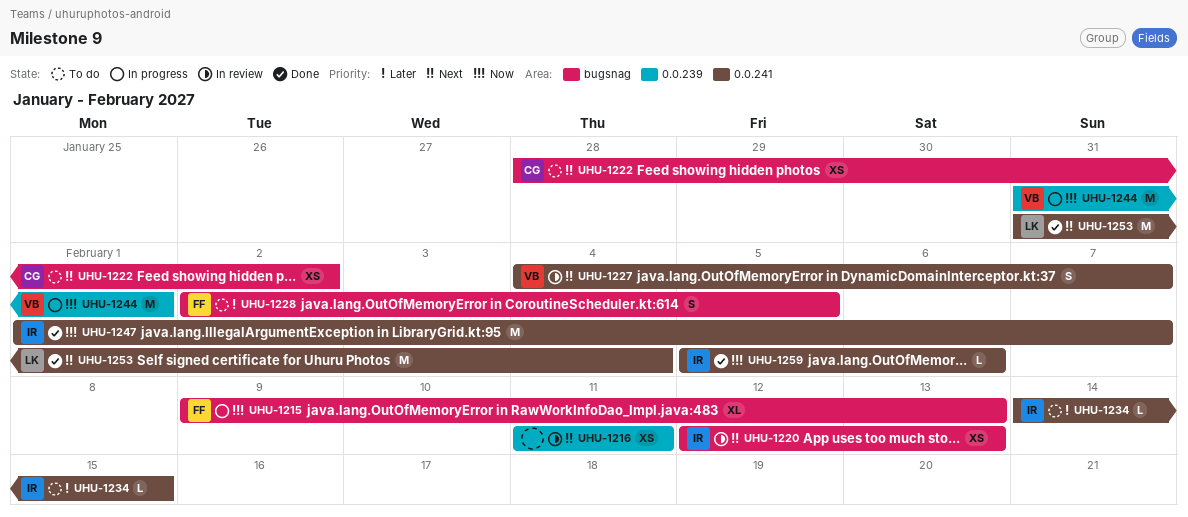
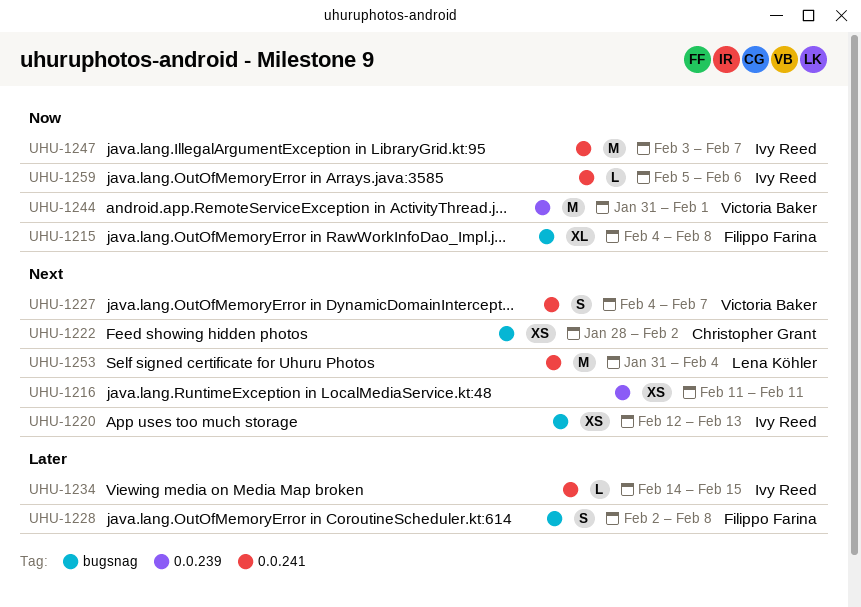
UHU-1215, start: Feb 9 -> Feb 4
UHU-1215, due: Feb 13 -> Feb 8
UHU-1228, due: Feb 5 -> Feb 8
UHU-1247, start: Feb 1 -> Feb 3

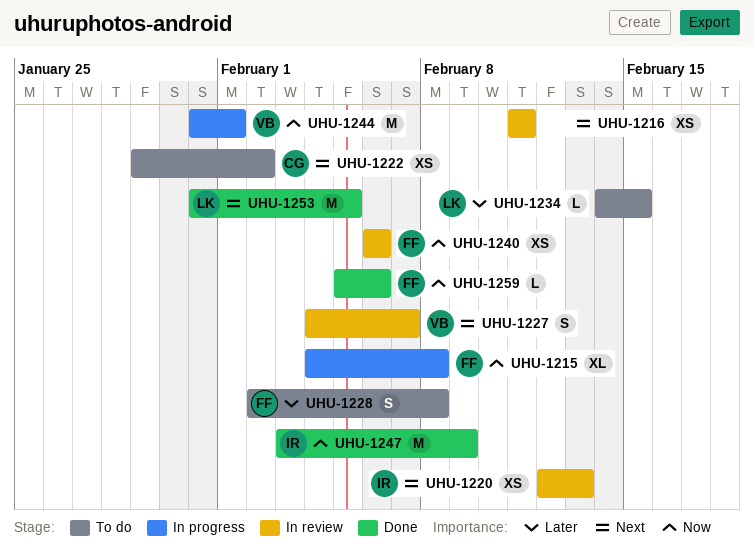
UHU-1222, start: Jan 28 -> Jan 29
UHU-1234, owner: Ivy Reed -> Lena Köhler
UHU-1240: none -> present
UHU-1247, due: Feb 7 -> Feb 9
UHU-1253, due: Feb 4 -> Feb 5
UHU-1259, owner: Ivy Reed -> Filippo Farina

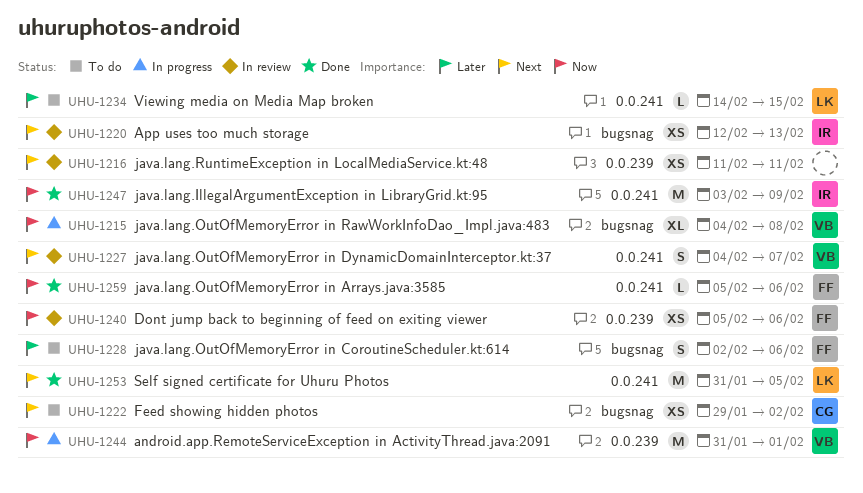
UHU-1215, owner: FF -> VB
UHU-1228, due: Feb 8 -> Feb 6
UHU-1240, start: Feb 6 -> Feb 5

